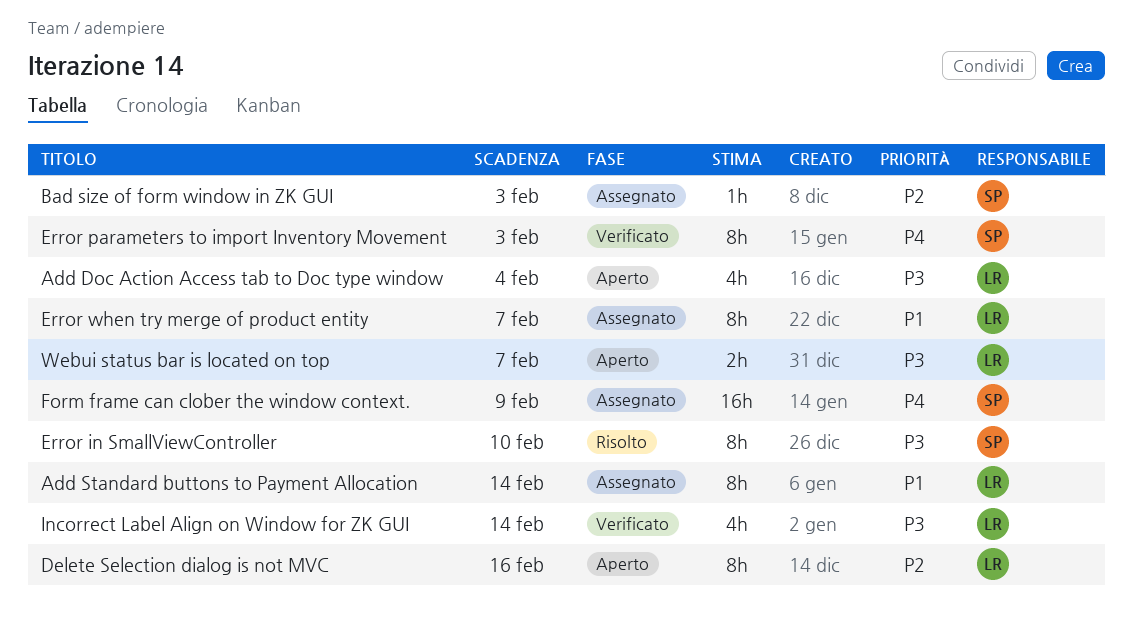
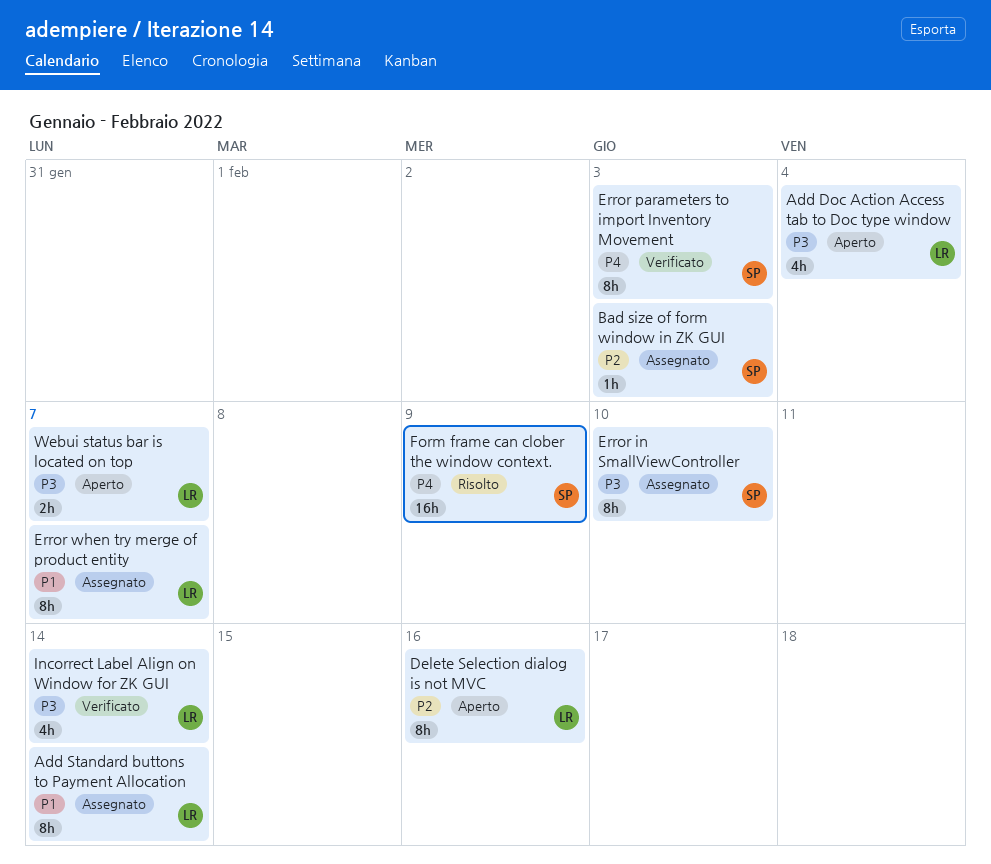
Error in SmallViewController, status: Risolto -> Assegnato
Form frame can clober the window context., status: Assegnato -> Risolto

